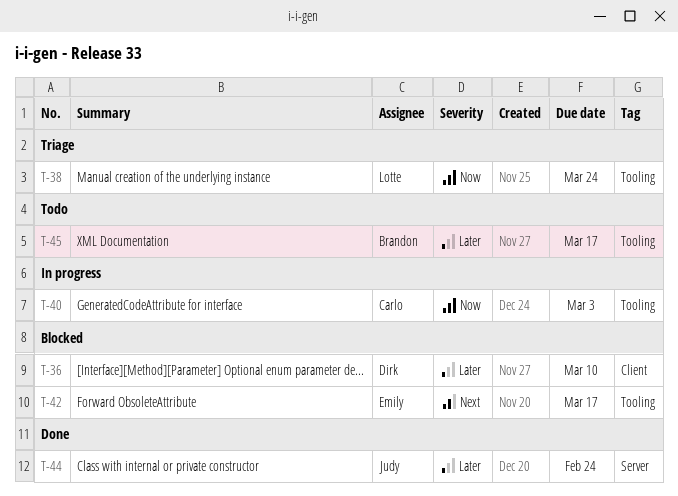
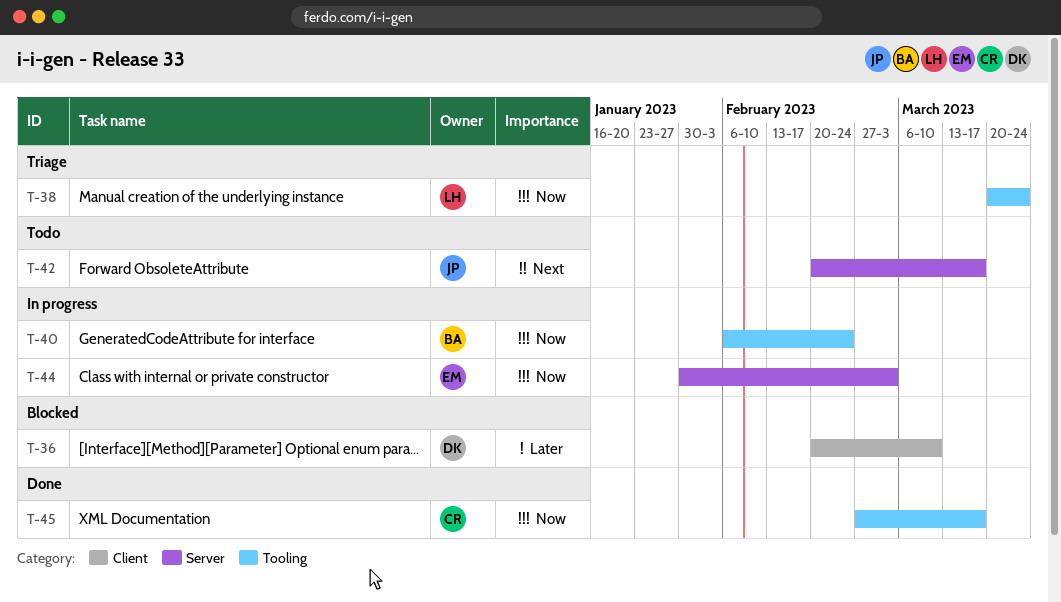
T-40, owner: Carlo -> Brandon
T-40, due: Mar 3 -> Feb 24
T-42, status: Blocked -> Todo
T-42, owner: Emily -> Judy
T-42, label: Tooling -> Server
T-44, status: Done -> In progress
T-44, owner: Judy -> Emily
T-44, priority: Later -> Now
T-44, due: Feb 24 -> Mar 3
T-45, status: Todo -> Done
T-45, owner: Brandon -> Carlo
T-45, priority: Later -> Now

